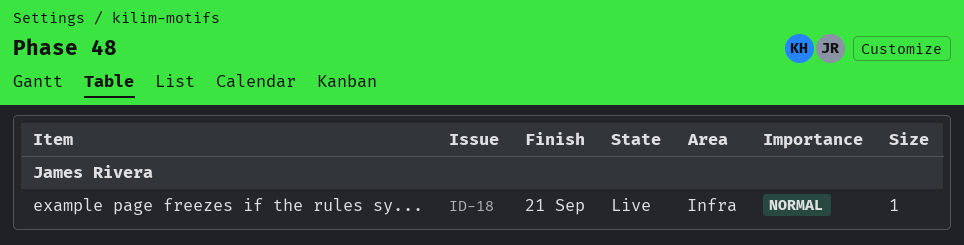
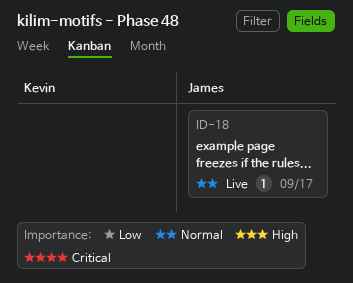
ID-18, due: Sep 21 -> Sep 17

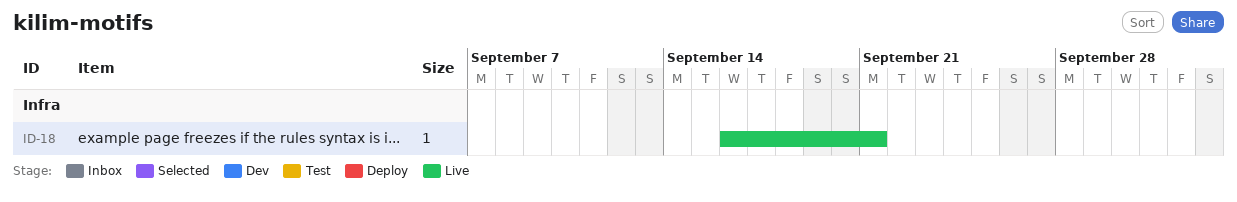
ID-18, due: Sep 17 -> Sep 21

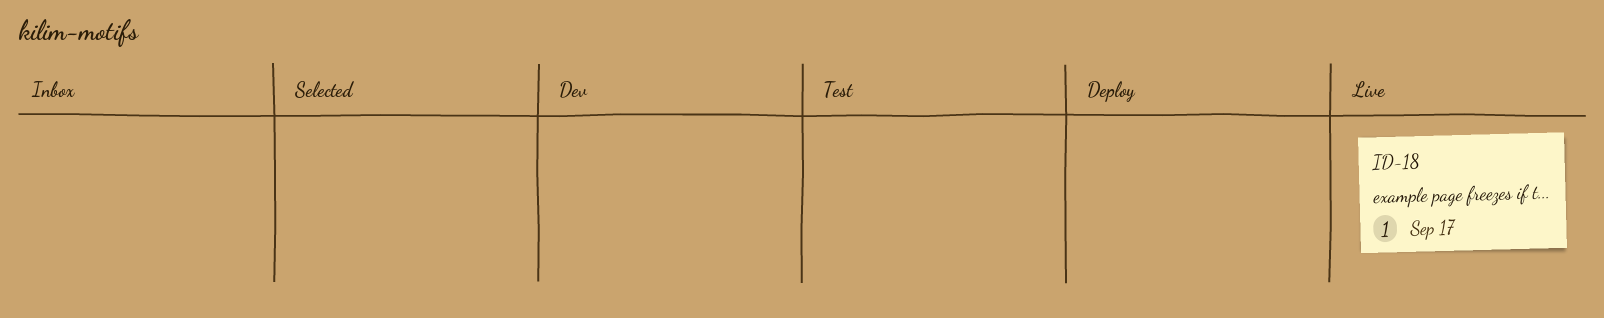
ID-18, due: Sep 21 -> Sep 17

